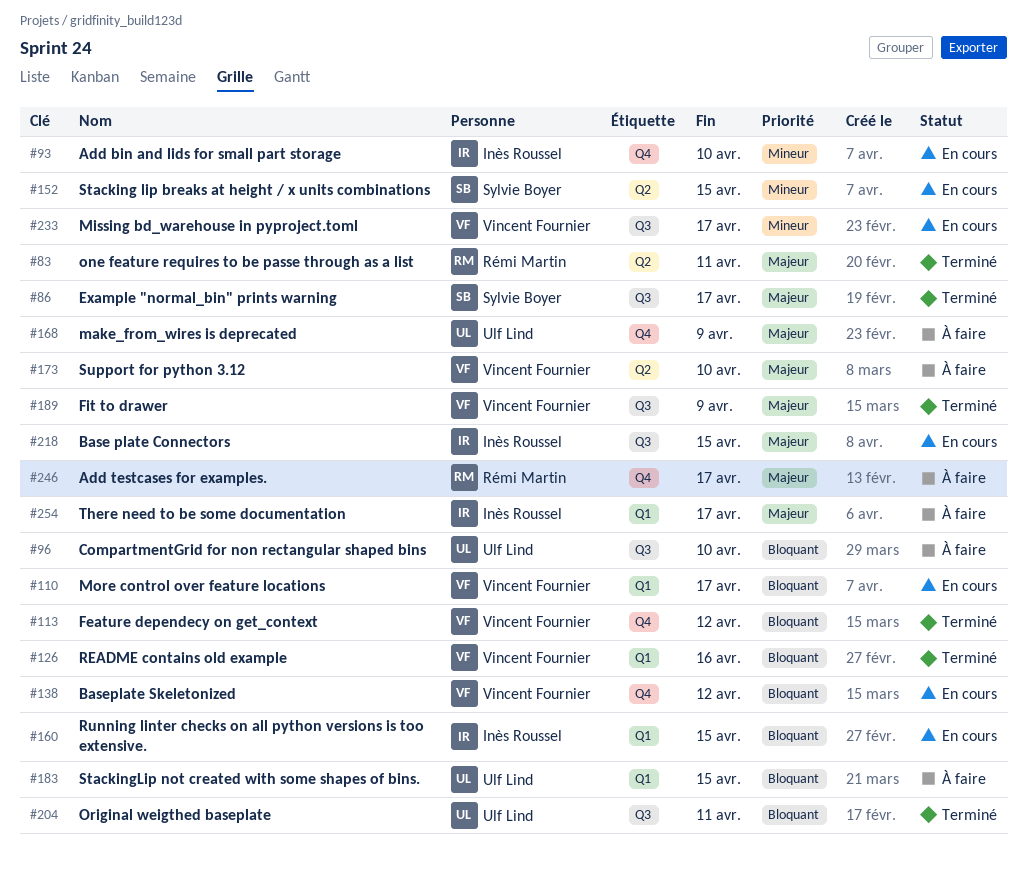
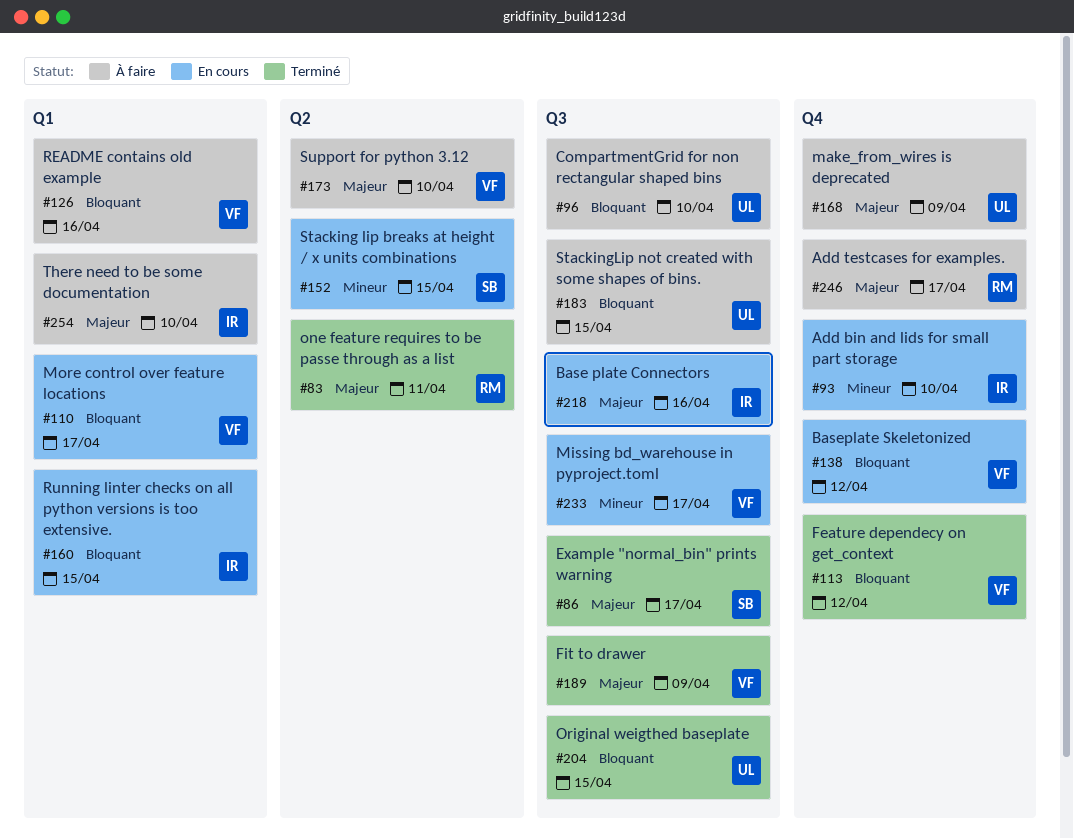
#126, status: Terminé -> À faire
#183, label: Q1 -> Q3
#204, due: Apr 11 -> Apr 15
#218, due: Apr 15 -> Apr 16
#254, due: Apr 17 -> Apr 10

